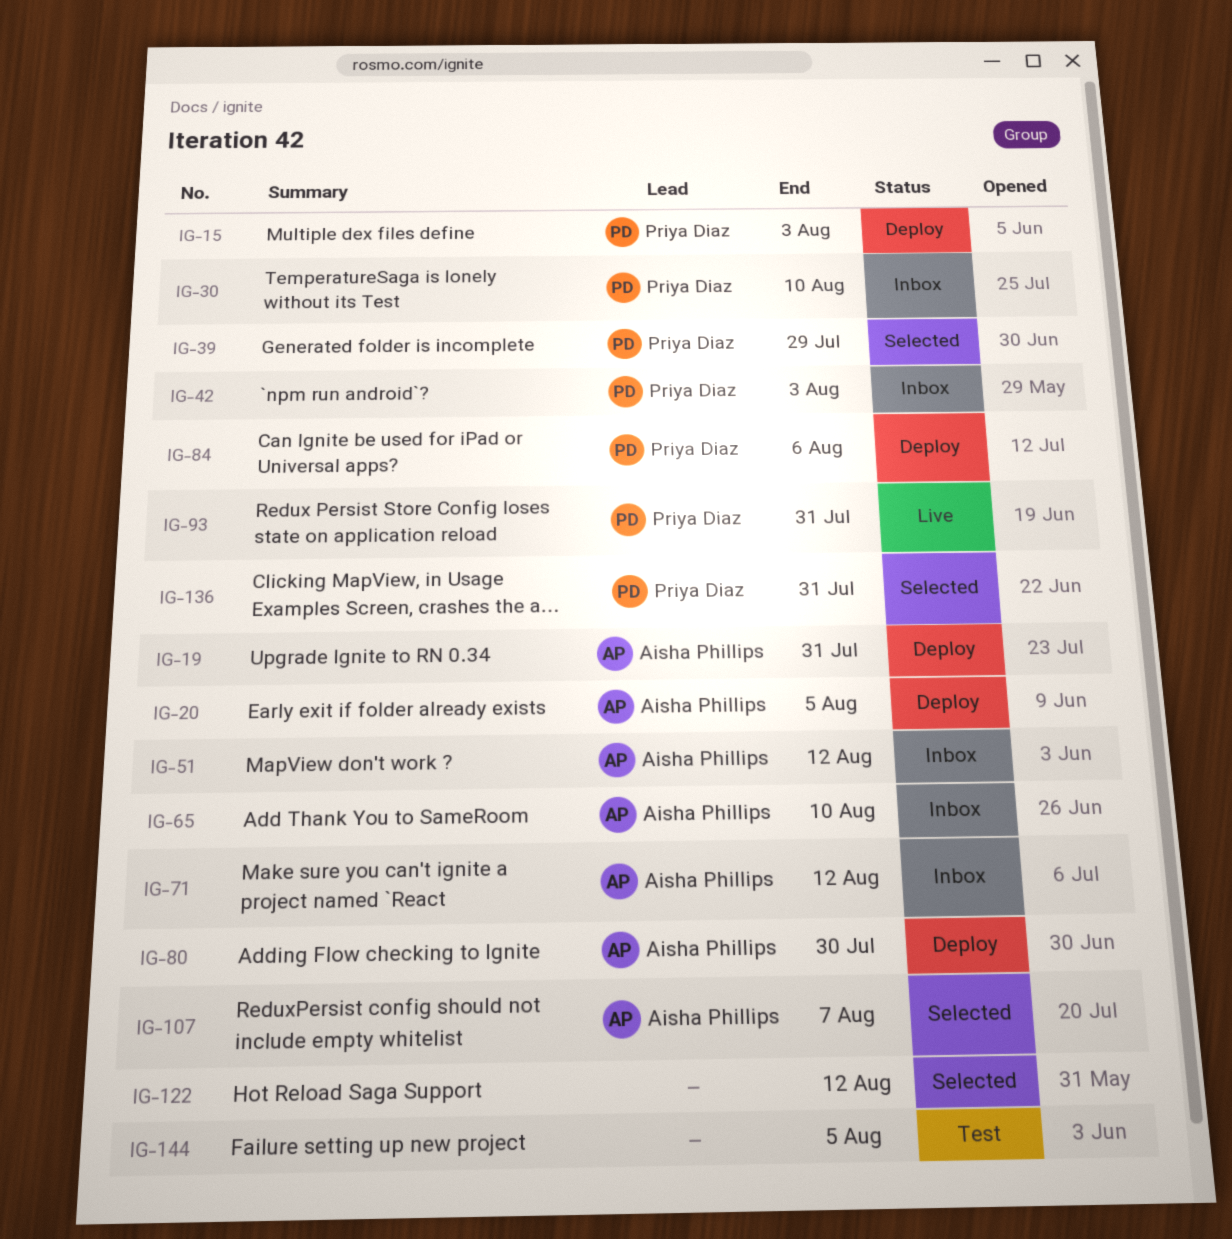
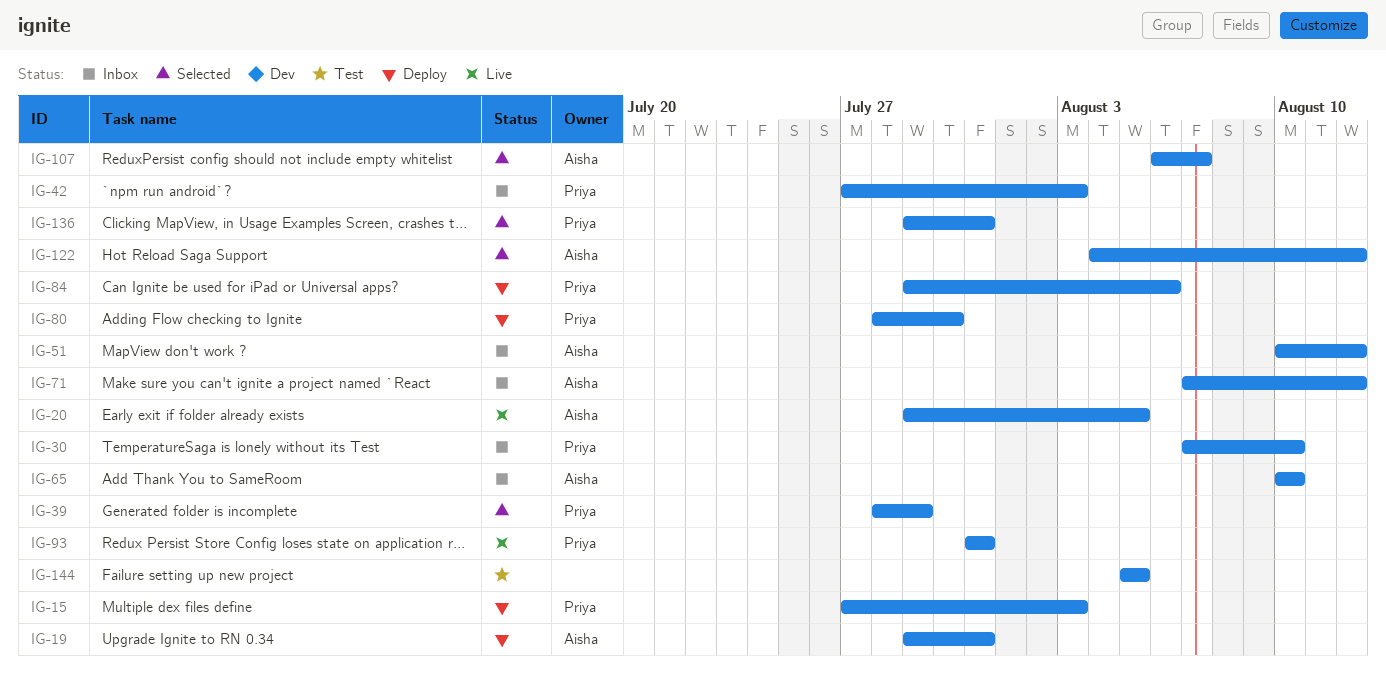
IG-20, status: Deploy -> Live
IG-80, owner: Aisha Phillips -> Priya Diaz
IG-122, owner: none -> Aisha Phillips

